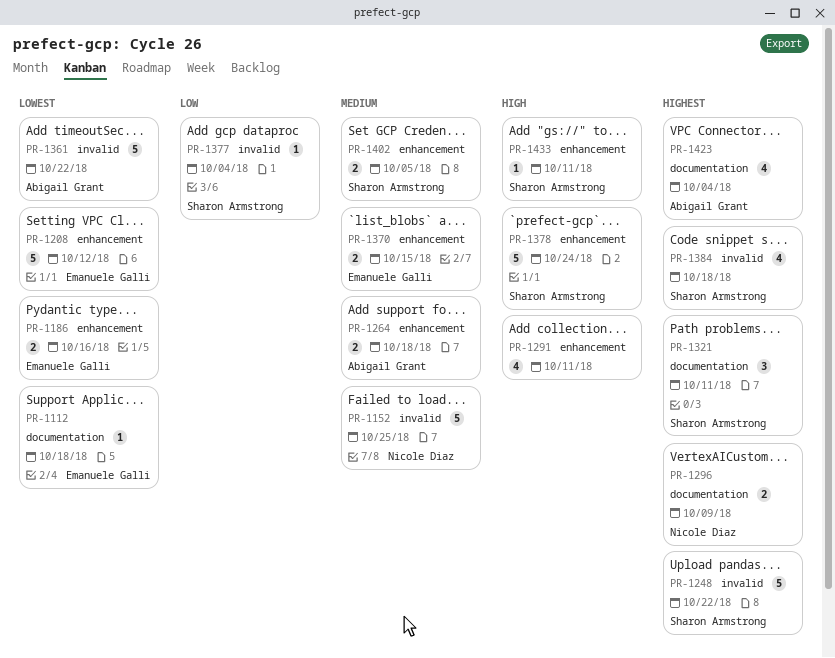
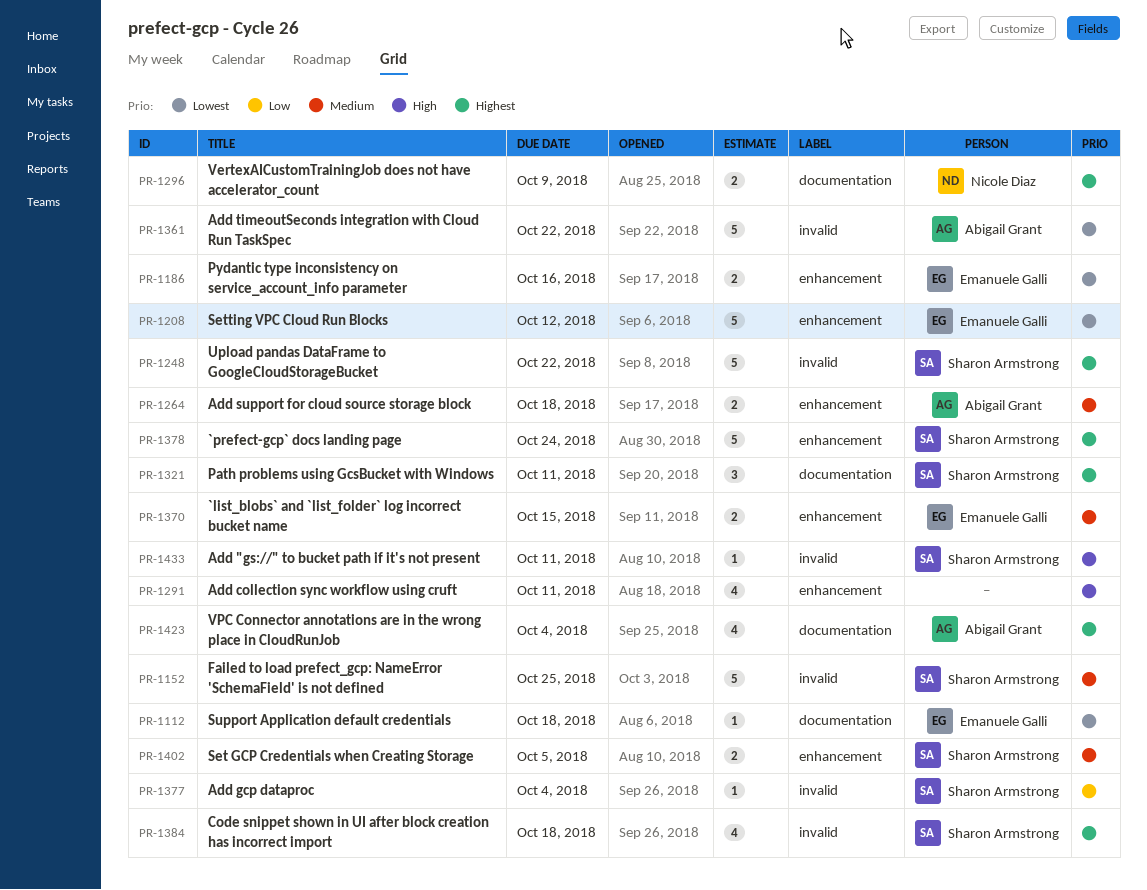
PR-1152, owner: Nicole Diaz -> Sharon Armstrong
PR-1378, priority: High -> Highest
PR-1433, label: enhancement -> invalid

